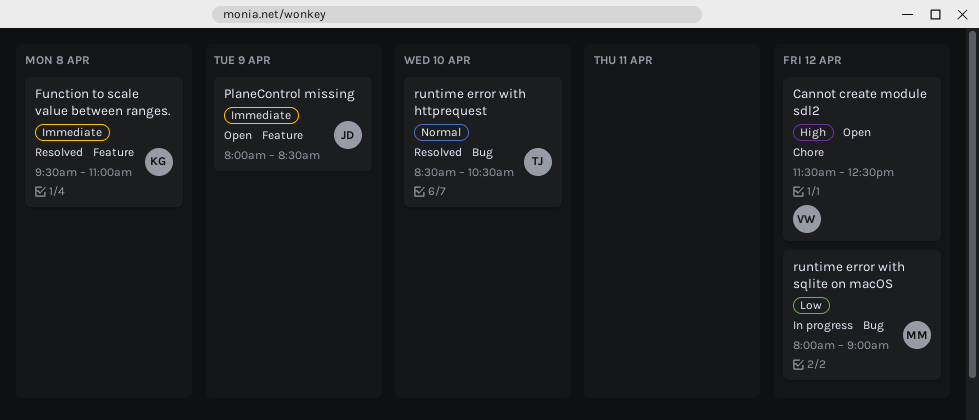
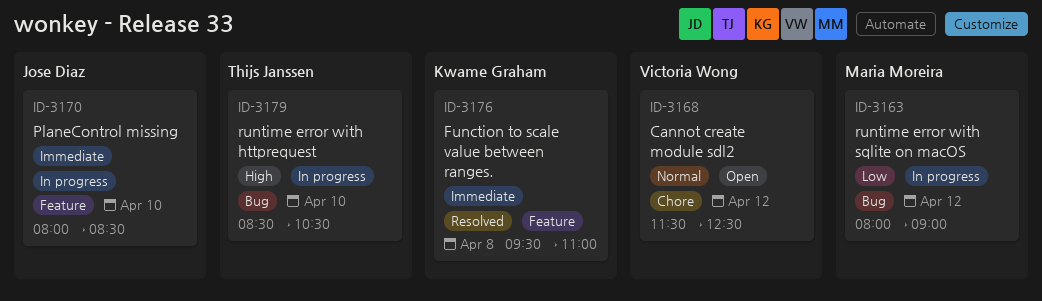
Cannot create module sdl2, priority: High -> Normal
PlaneControl missing, status: Open -> In progress
PlaneControl missing, day: Apr 9 -> Apr 10
runtime error with httprequest, status: Resolved -> In progress
runtime error with httprequest, priority: Normal -> High

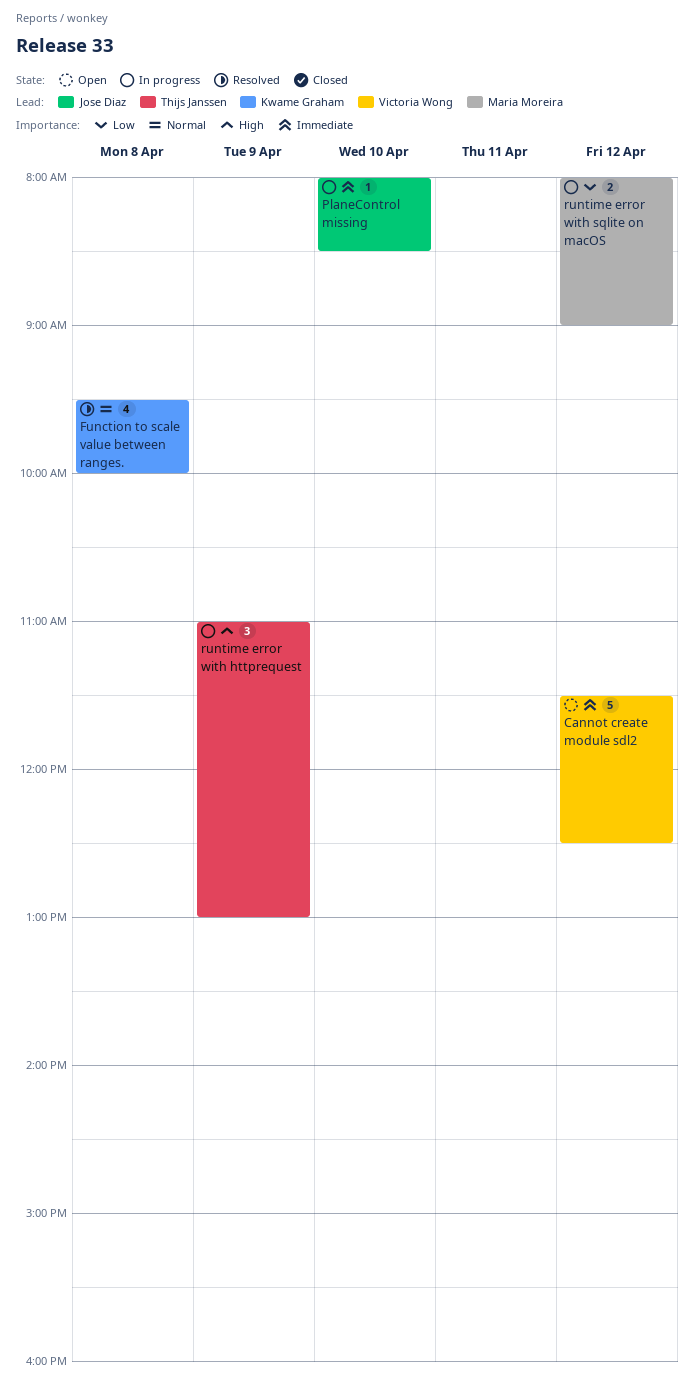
Cannot create module sdl2, priority: Normal -> Immediate
Function to scale value between ranges., priority: Immediate -> Normal
Function to scale value between ranges., ends: 11:00 -> 10:00
runtime error with httprequest, day: Apr 10 -> Apr 9
runtime error with httprequest, begins: 08:30 -> 11:00
runtime error with httprequest, ends: 10:30 -> 13:00

